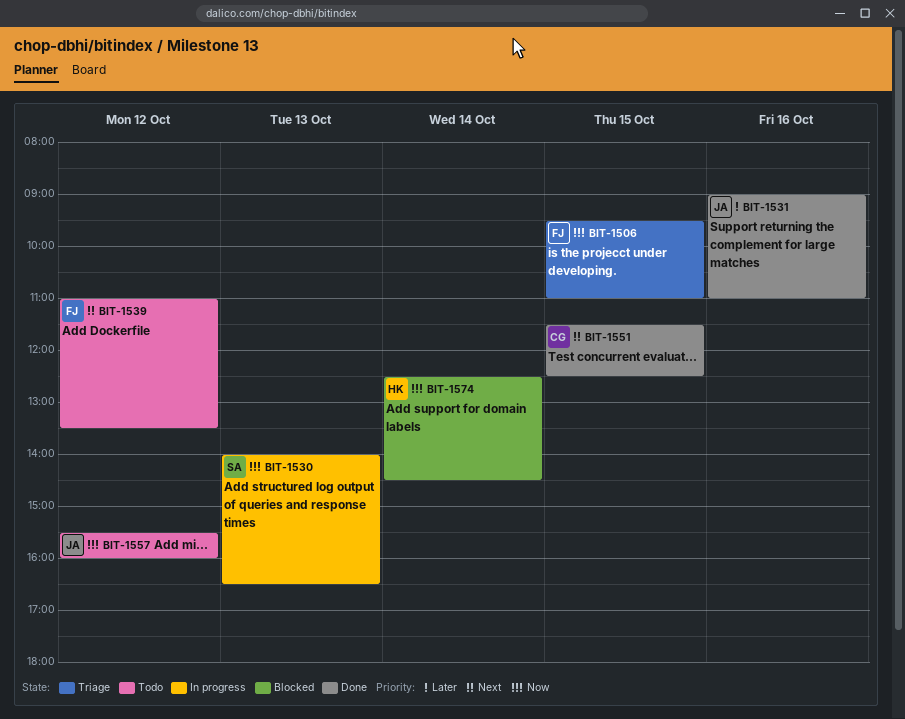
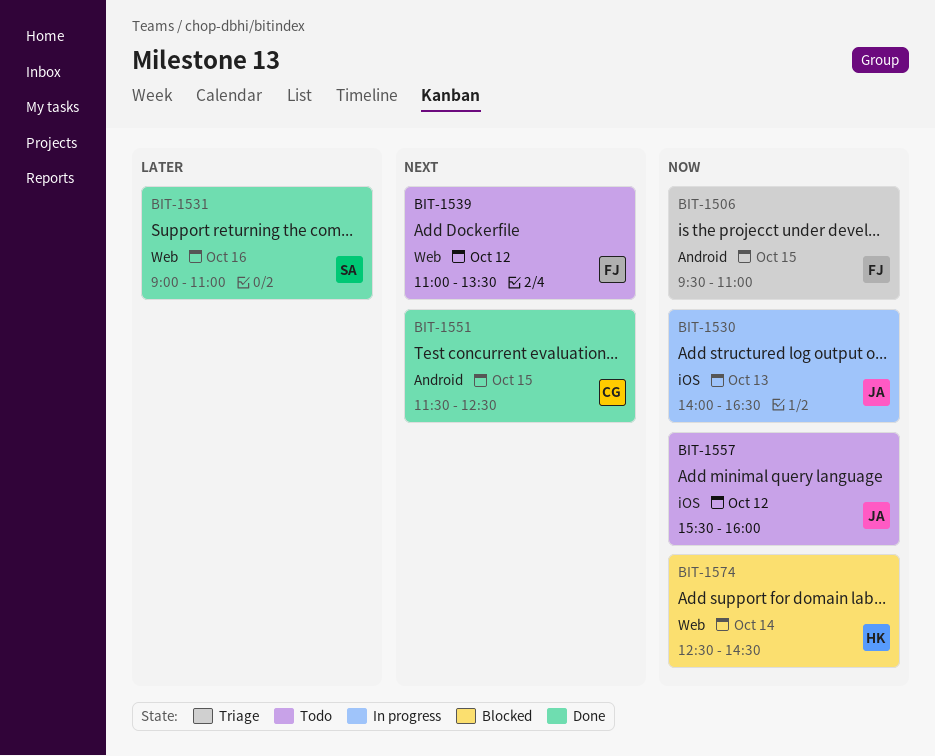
BIT-1530, owner: SA -> JA
BIT-1531, owner: JA -> SA

